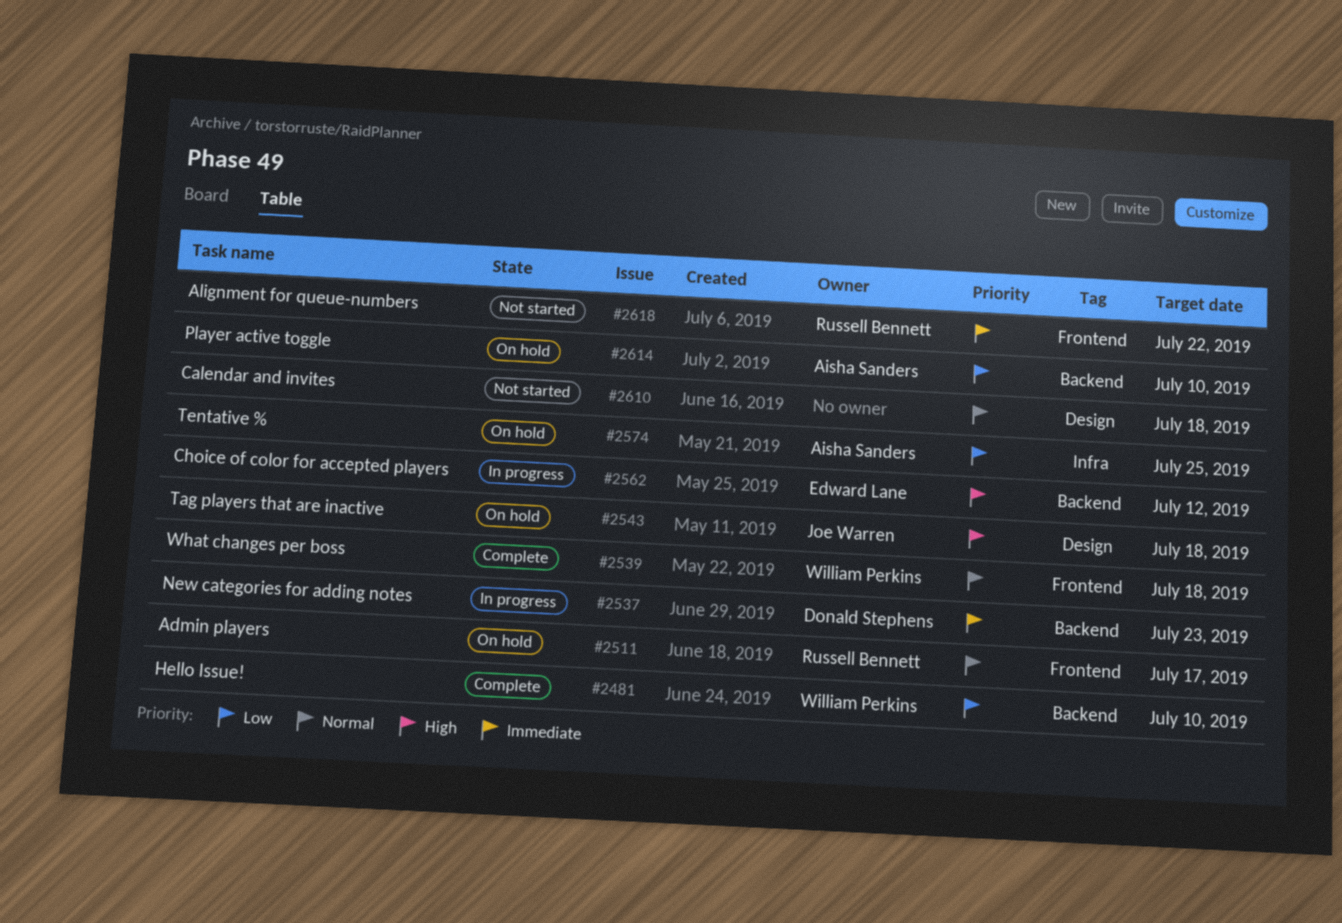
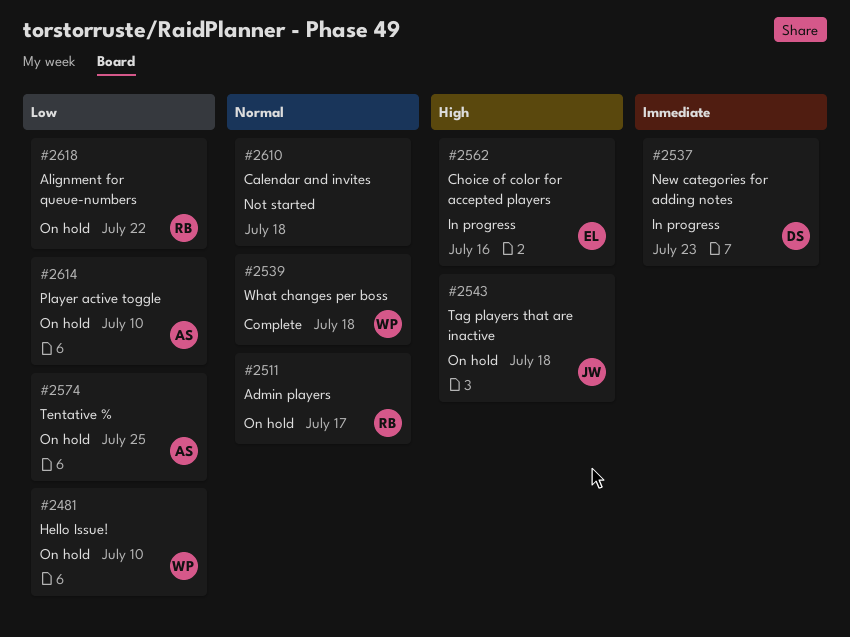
#2481, status: Complete -> On hold
#2562, due: Jul 12 -> Jul 16
#2618, status: Not started -> On hold
#2618, priority: Immediate -> Low

